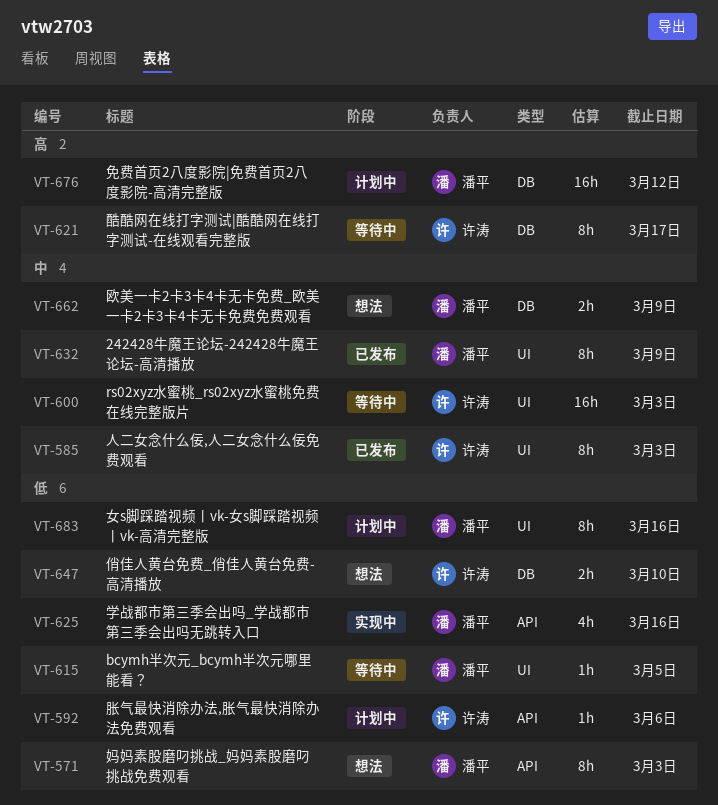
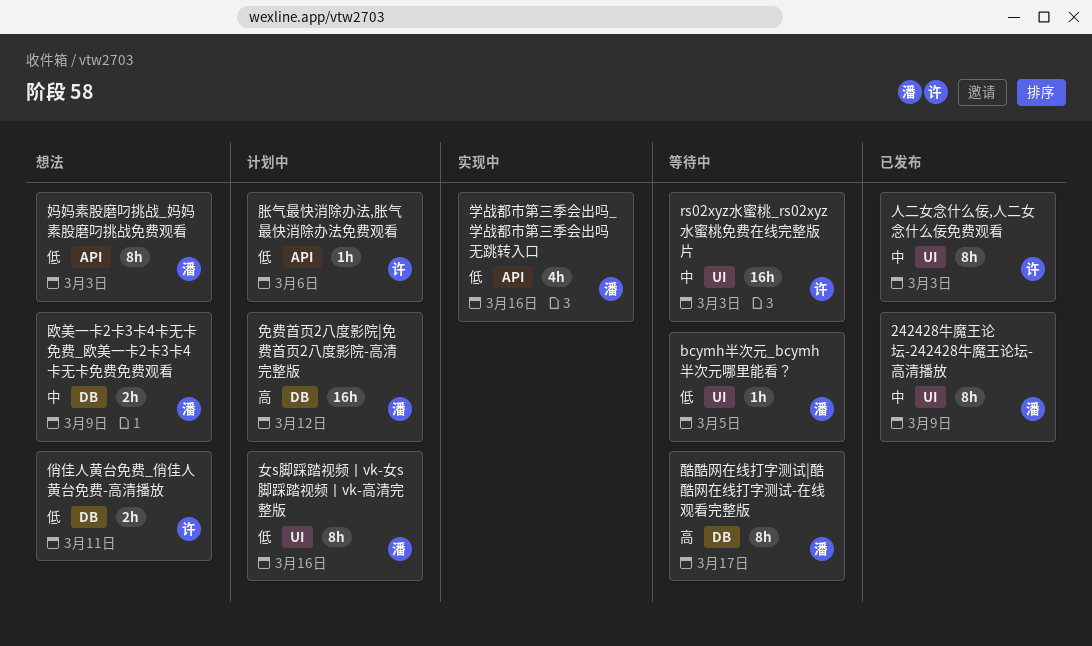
俏佳人黄台免费_俏佳人黄台免费-高清播放, due: Mar 10 -> Mar 11
酷酷网在线打字测试|酷酷网在线打字测试-在线观看完整版, owner: 许涛 -> 潘平

